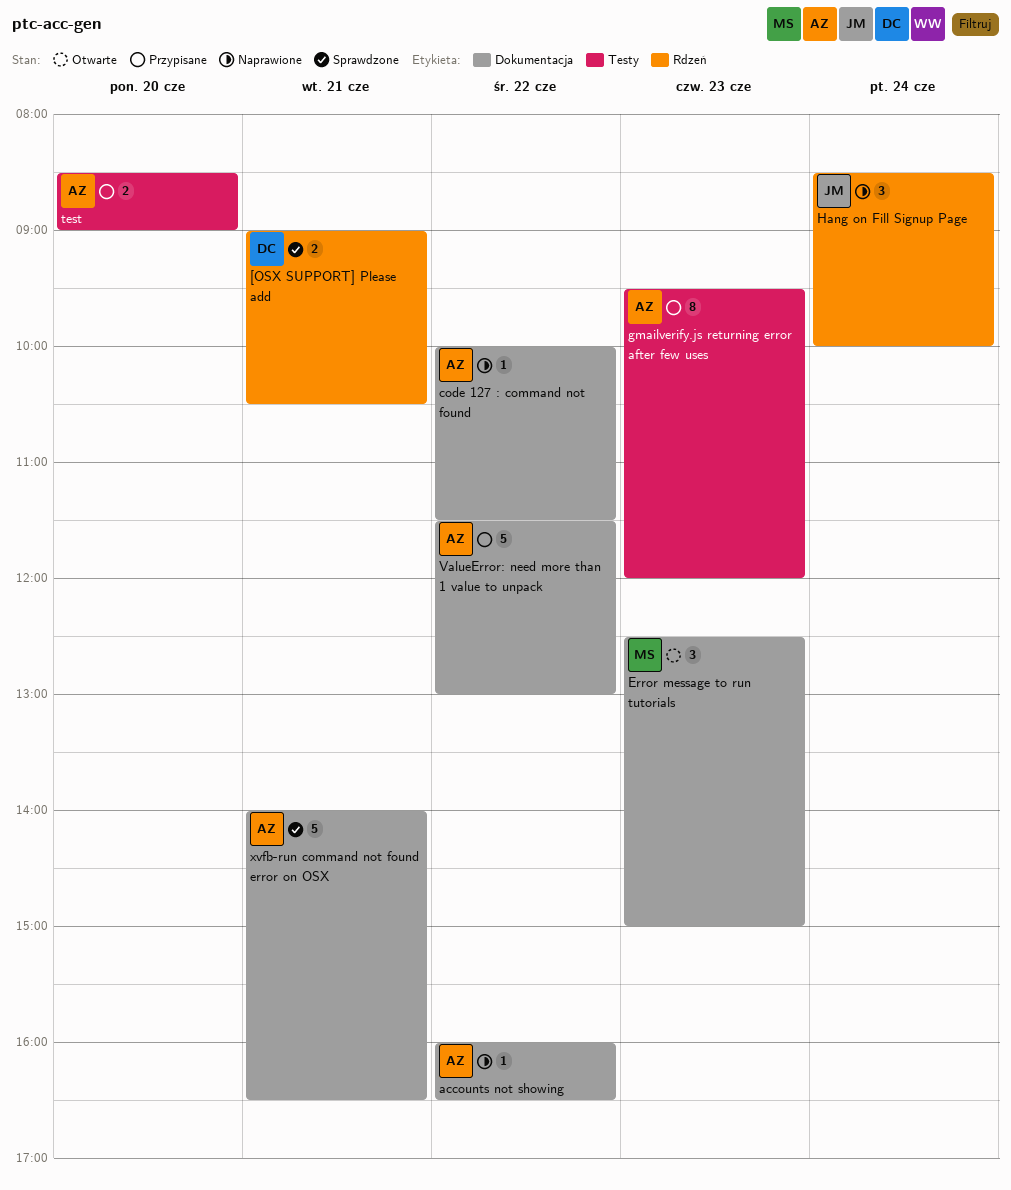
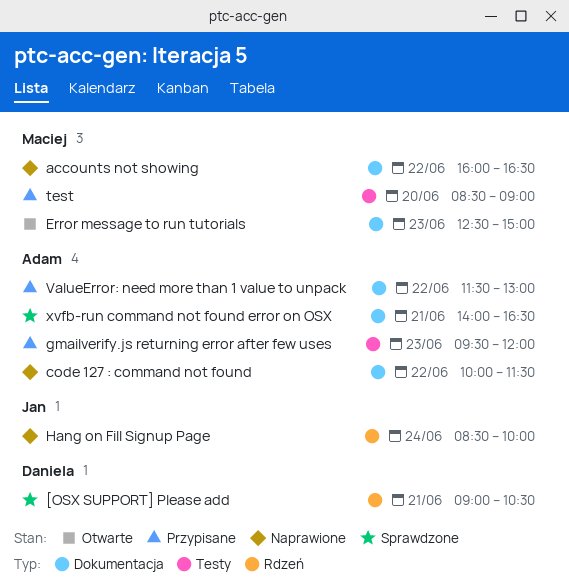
accounts not showing, owner: Adam -> Maciej
test, owner: Adam -> Maciej

